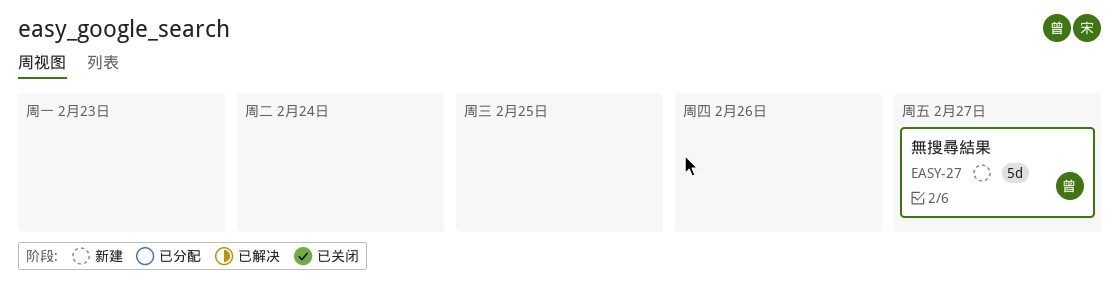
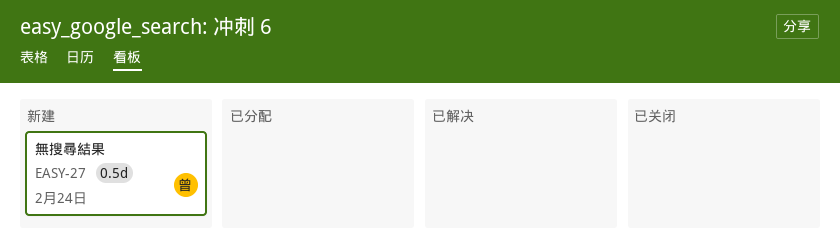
EASY-27, estimate: 5d -> 0.5d
EASY-27, due: Feb 27 -> Feb 24

